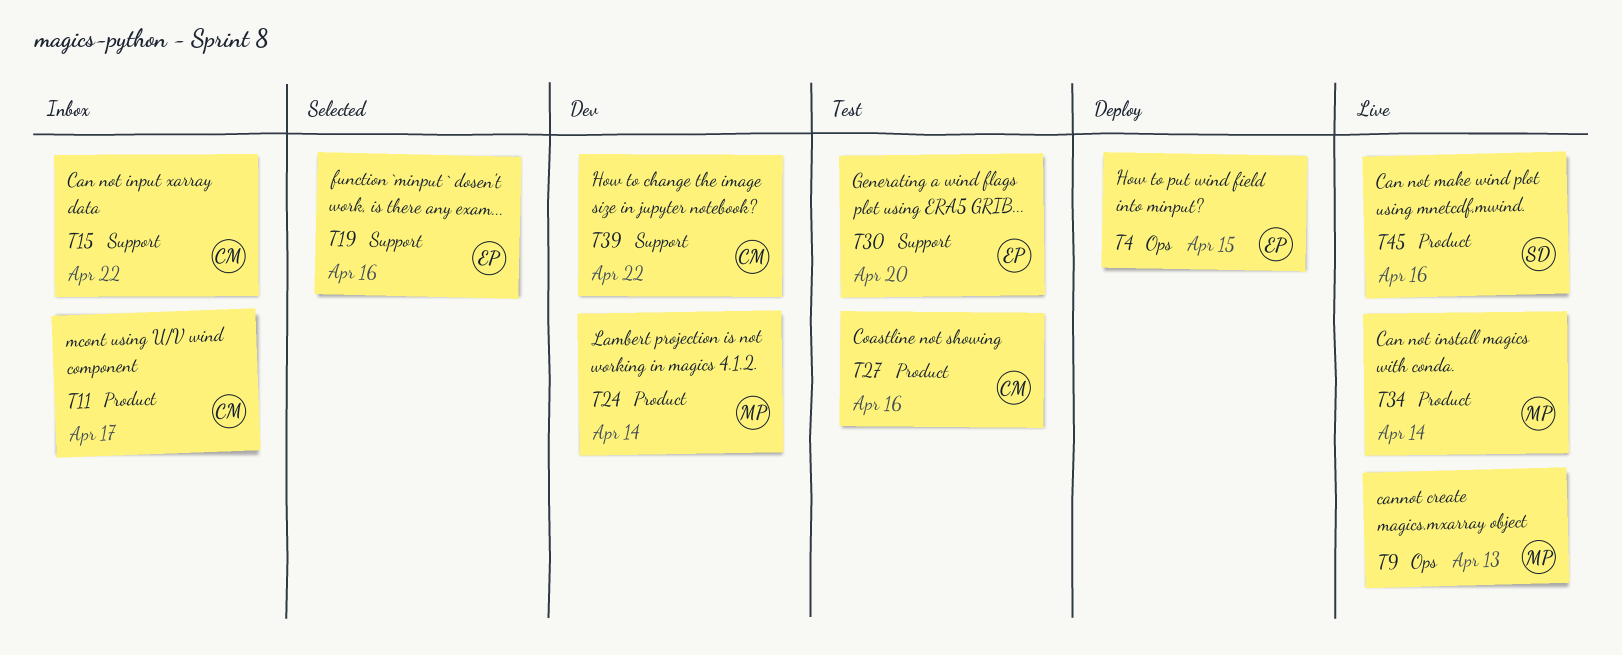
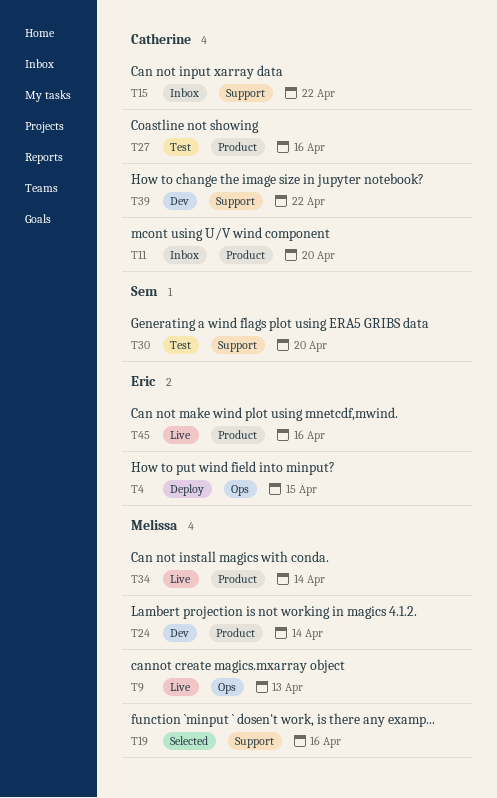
T11, due: Apr 17 -> Apr 20
T19, owner: Eric -> Melissa
T30, owner: Eric -> Sem
T45, owner: Sem -> Eric

